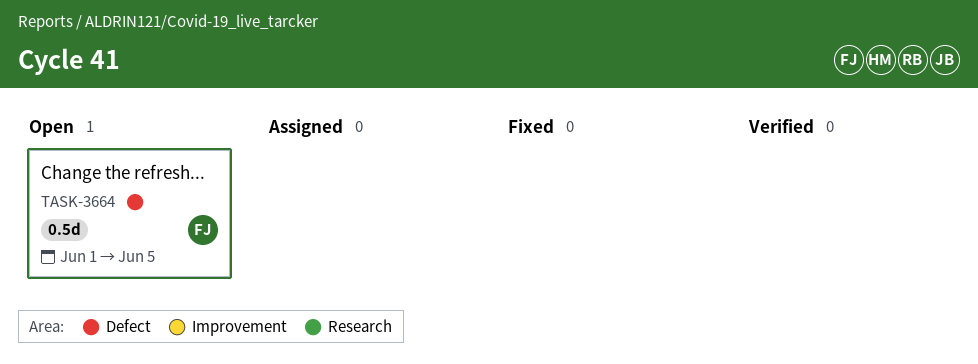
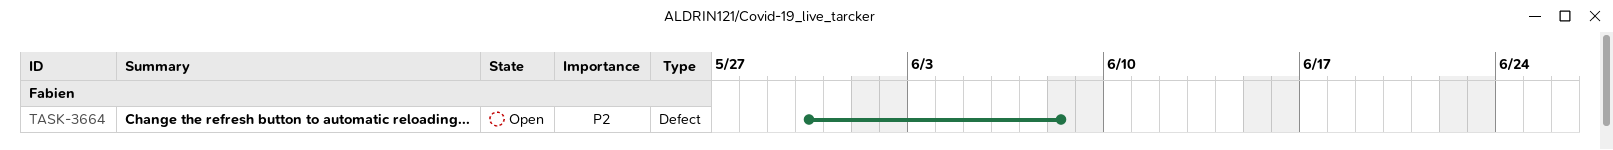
TASK-3664, start: Jun 1 -> May 30
TASK-3664, due: Jun 5 -> Jun 8

